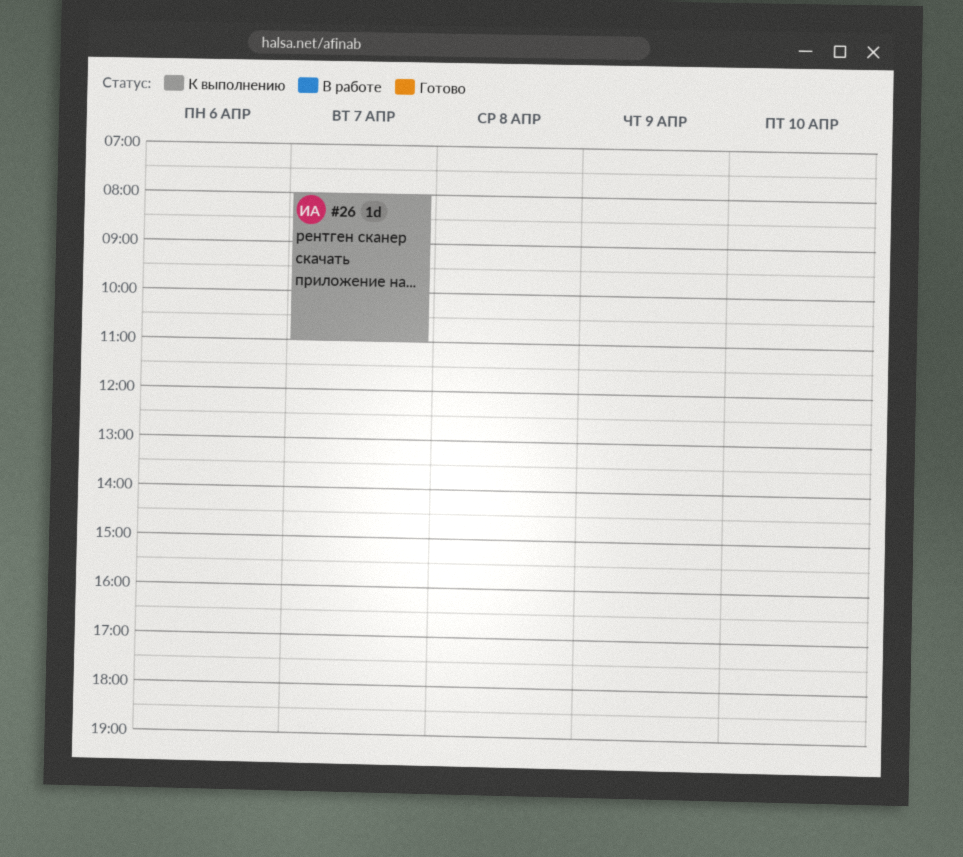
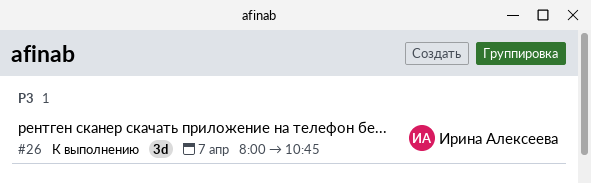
#26, estimate: 1d -> 3d
#26, ends: 11:00 -> 10:45

